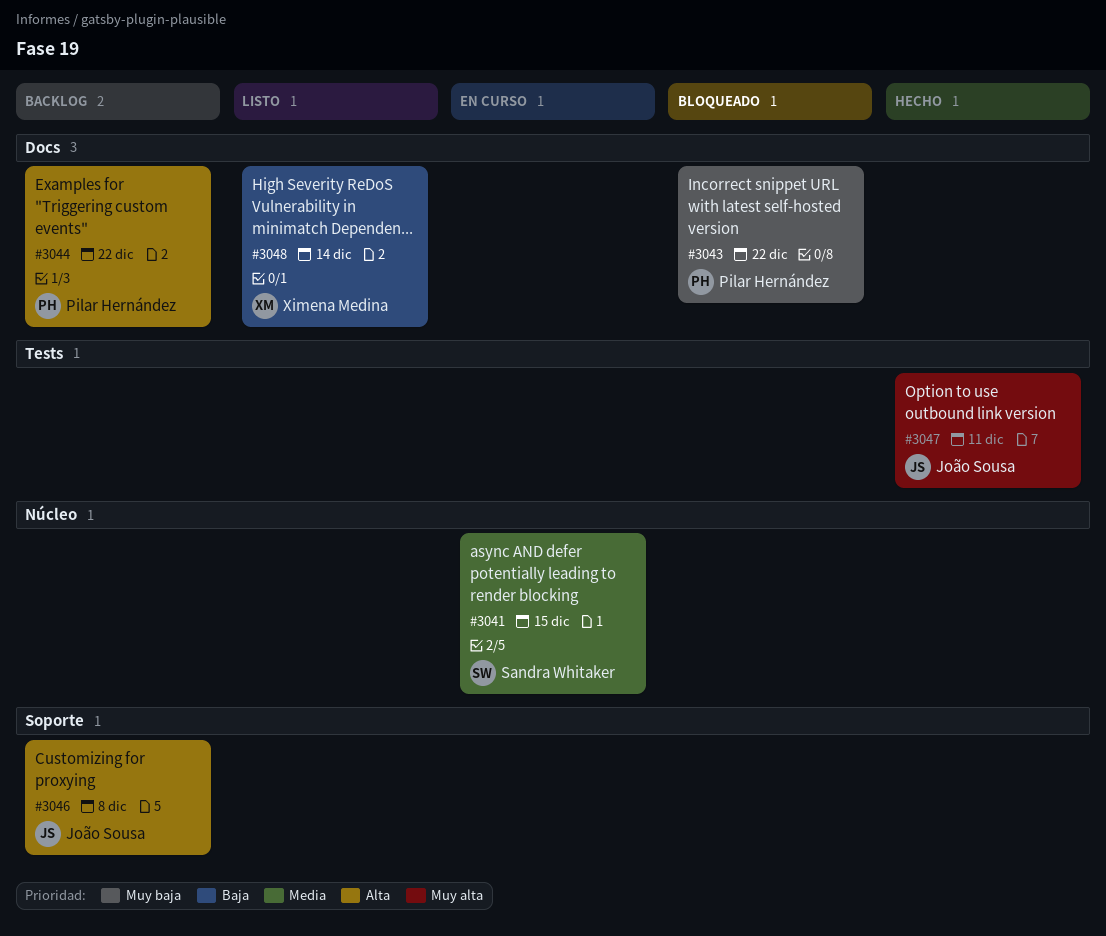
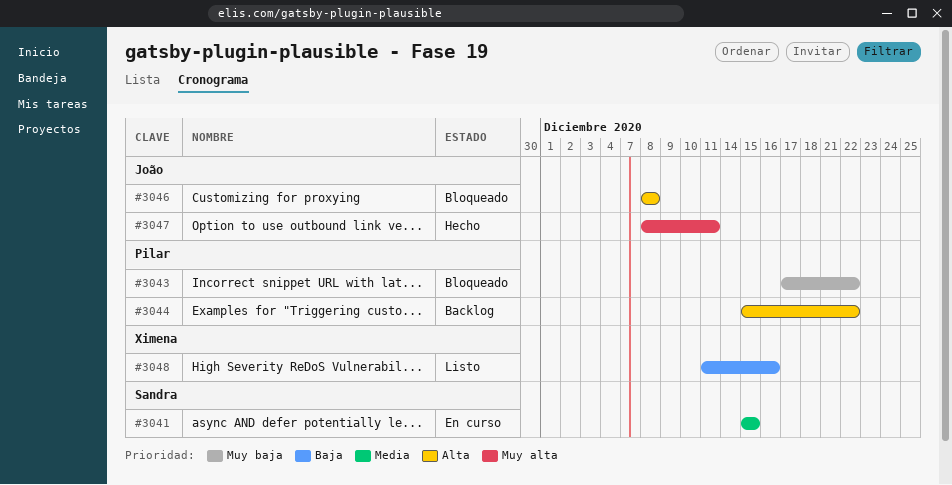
#3046, status: Backlog -> Bloqueado
#3048, due: Dec 14 -> Dec 16

